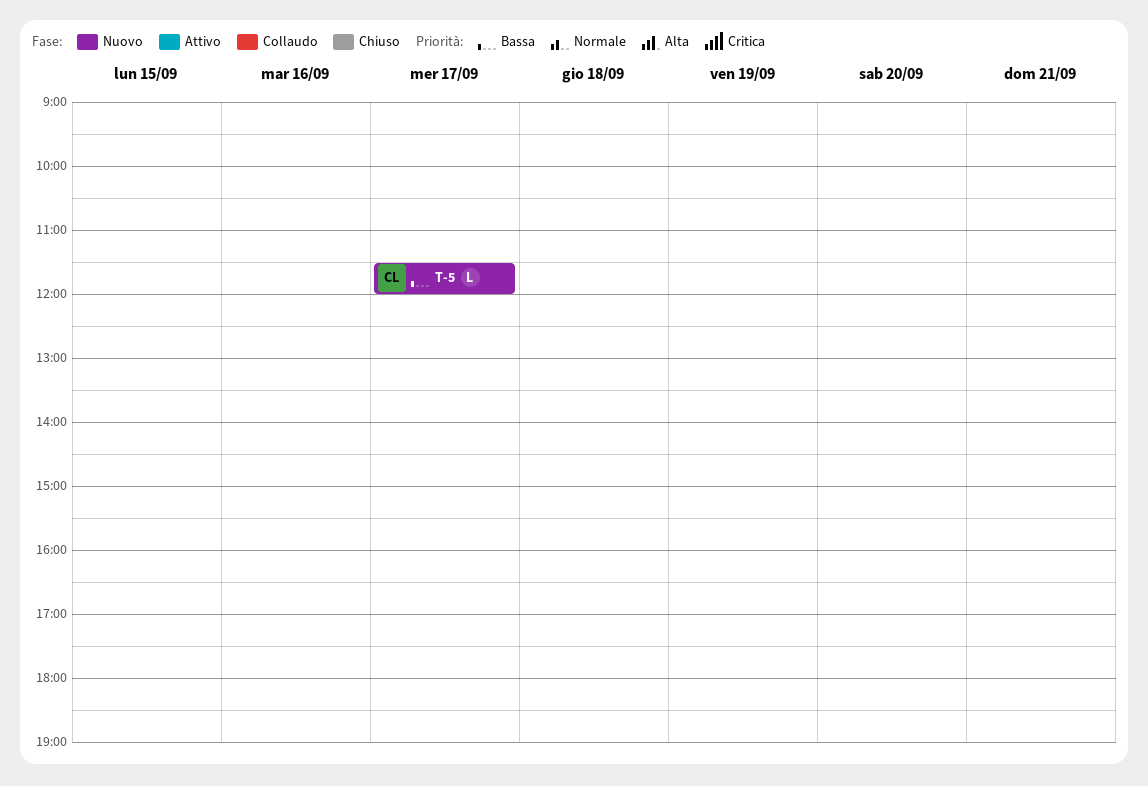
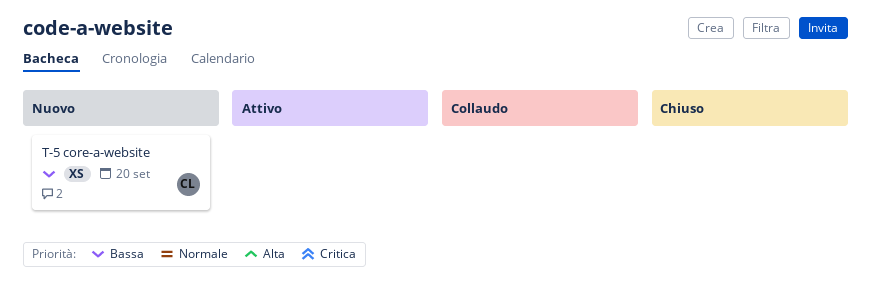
T-5, estimate: L -> XS
T-5, day: Sep 17 -> Sep 20

